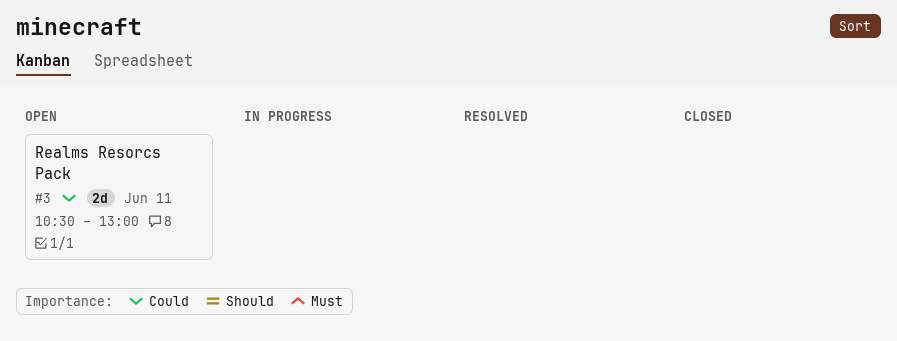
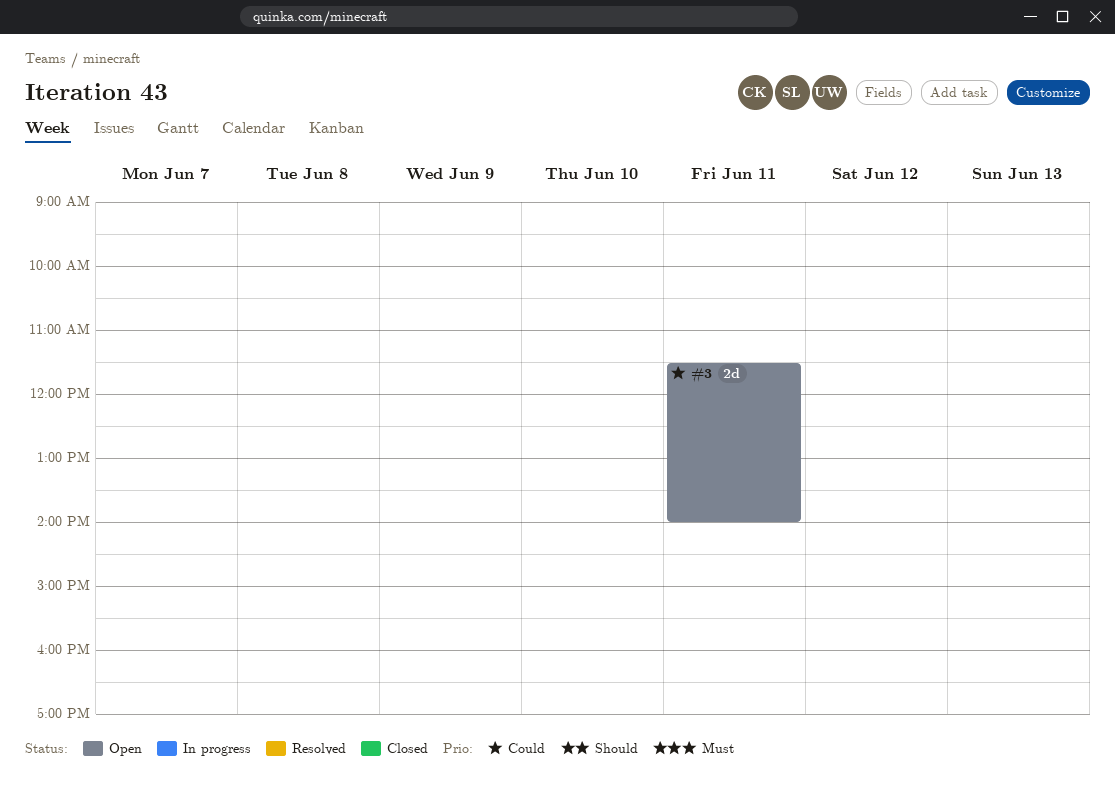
#3, begins: 10:30 -> 11:30
#3, ends: 13:00 -> 14:00

